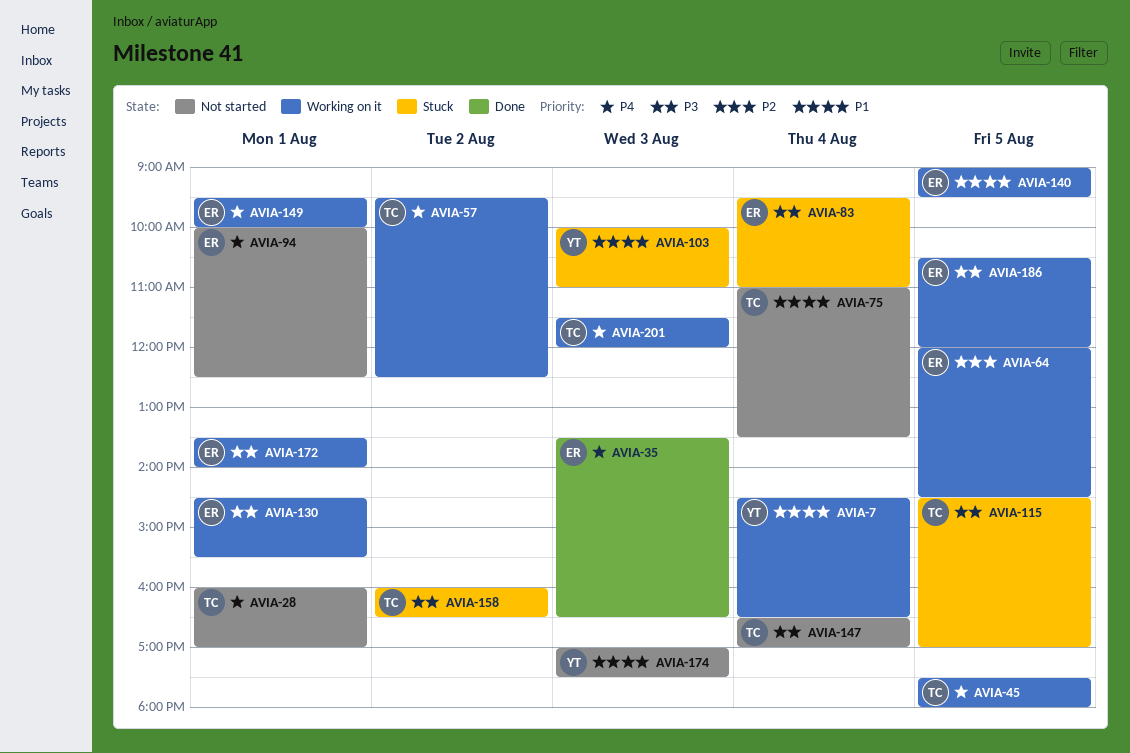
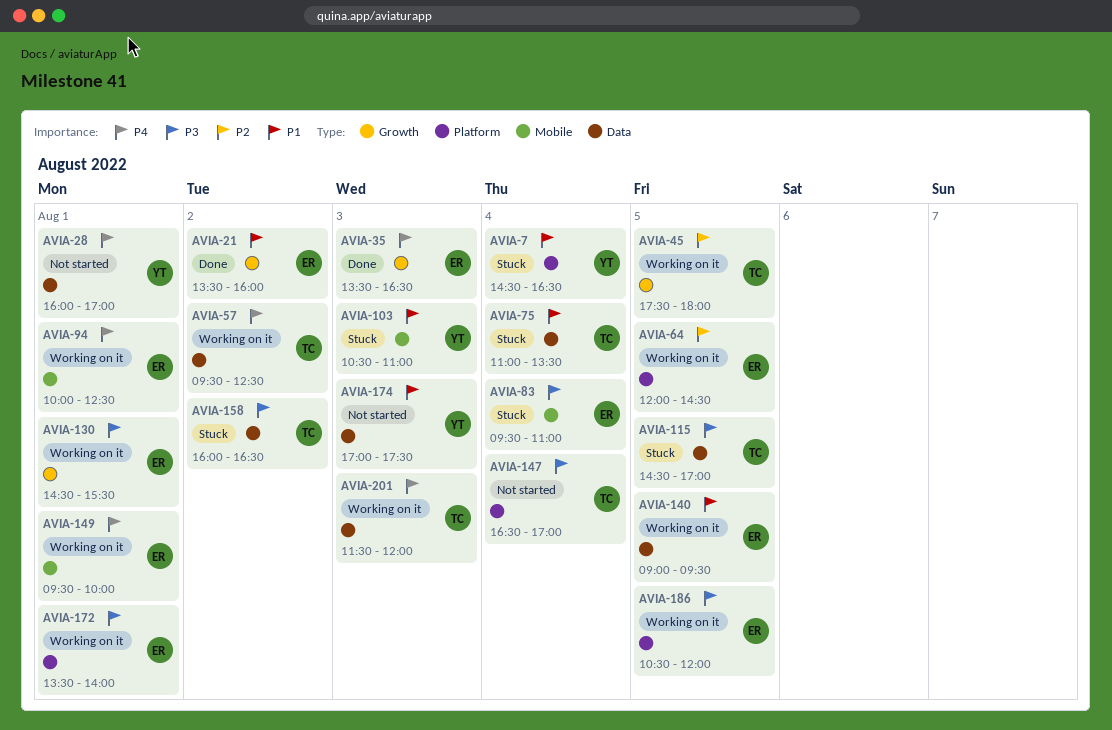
AVIA-7, status: Working on it -> Stuck
AVIA-21: none -> present
AVIA-28, owner: TC -> YT
AVIA-45, priority: P4 -> P2
AVIA-75, status: Not started -> Stuck
AVIA-94, status: Not started -> Working on it
AVIA-103, begins: 10:00 -> 10:30

